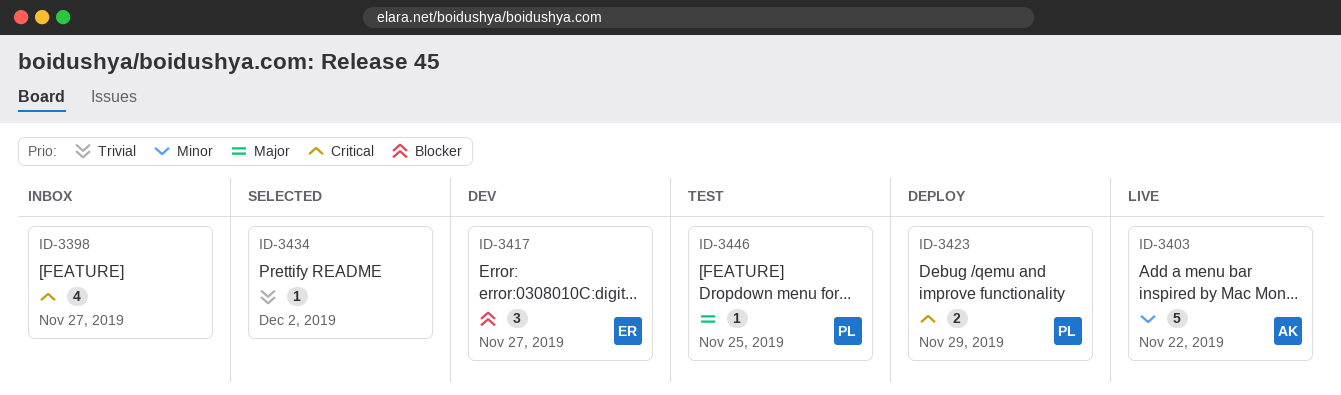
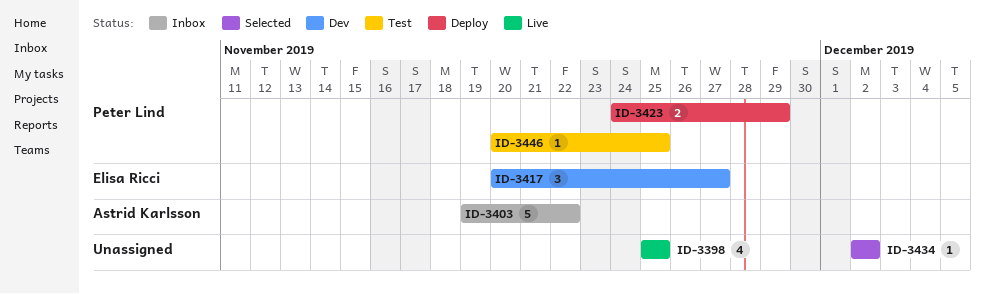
ID-3398, status: Inbox -> Live
ID-3398, due: Nov 27 -> Nov 25
ID-3403, status: Live -> Inbox

